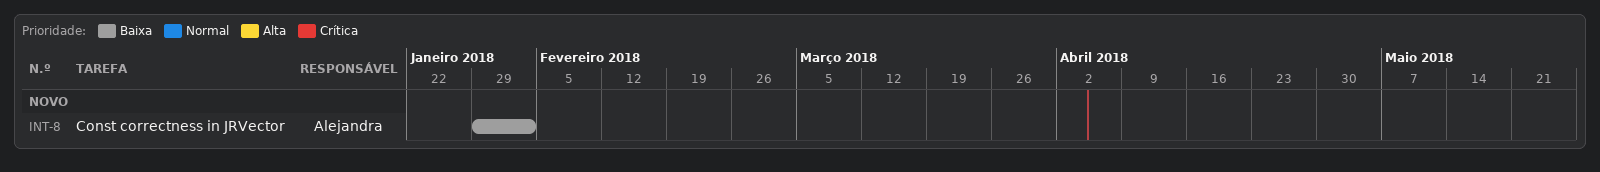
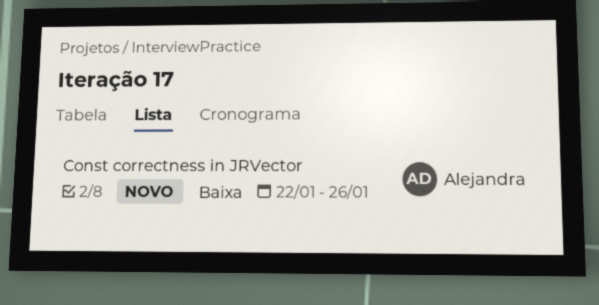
Const correctness in JRVector, start: Jan 29 -> Jan 22
Const correctness in JRVector, due: Feb 2 -> Jan 26

